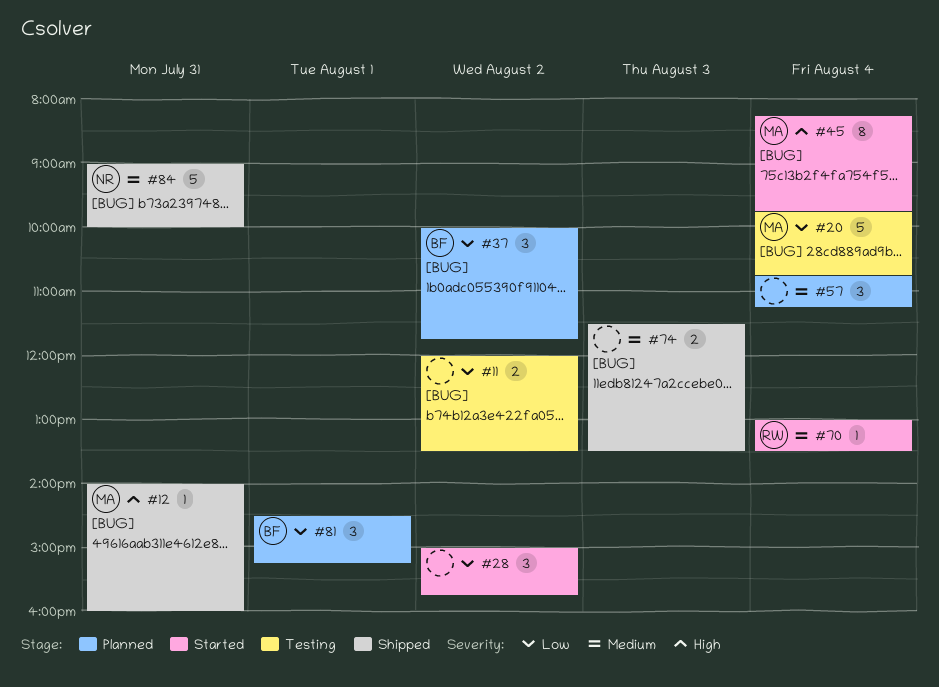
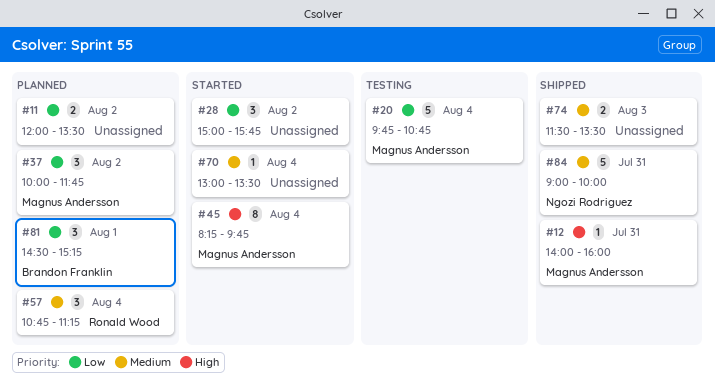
#11, status: Testing -> Planned
#37, owner: Brandon Franklin -> Magnus Andersson
#57, owner: none -> Ronald Wood
#70, owner: Ronald Wood -> none

